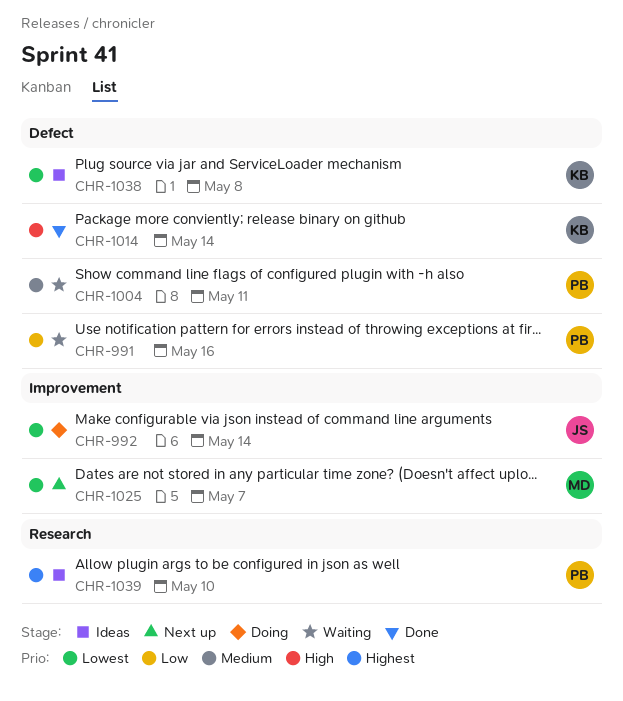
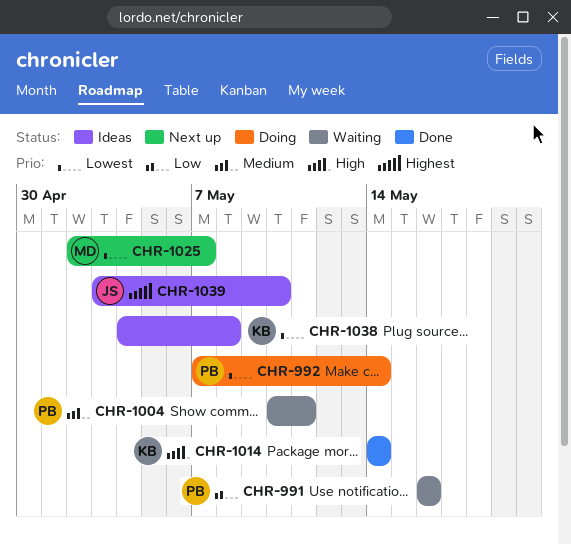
CHR-992, owner: JS -> PB
CHR-1039, owner: PB -> JS

